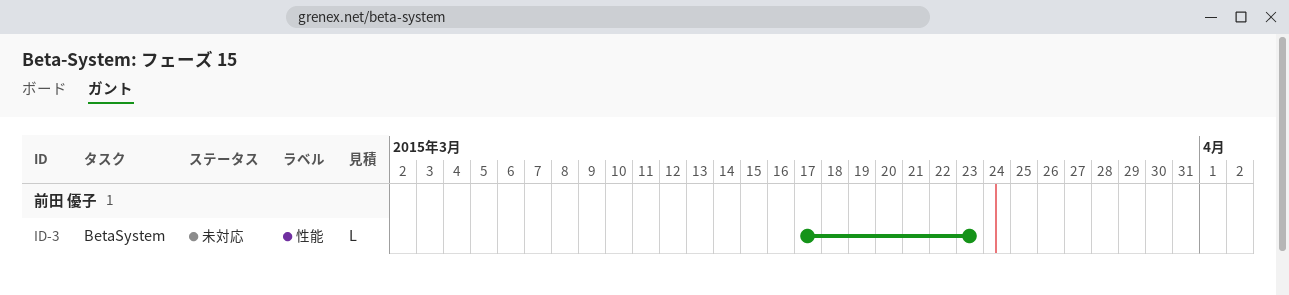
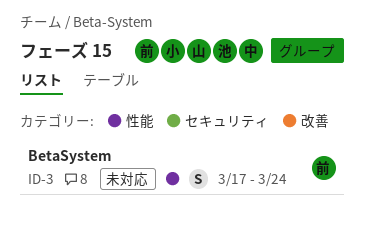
ID-3, estimate: L -> S
ID-3, due: Mar 23 -> Mar 24

